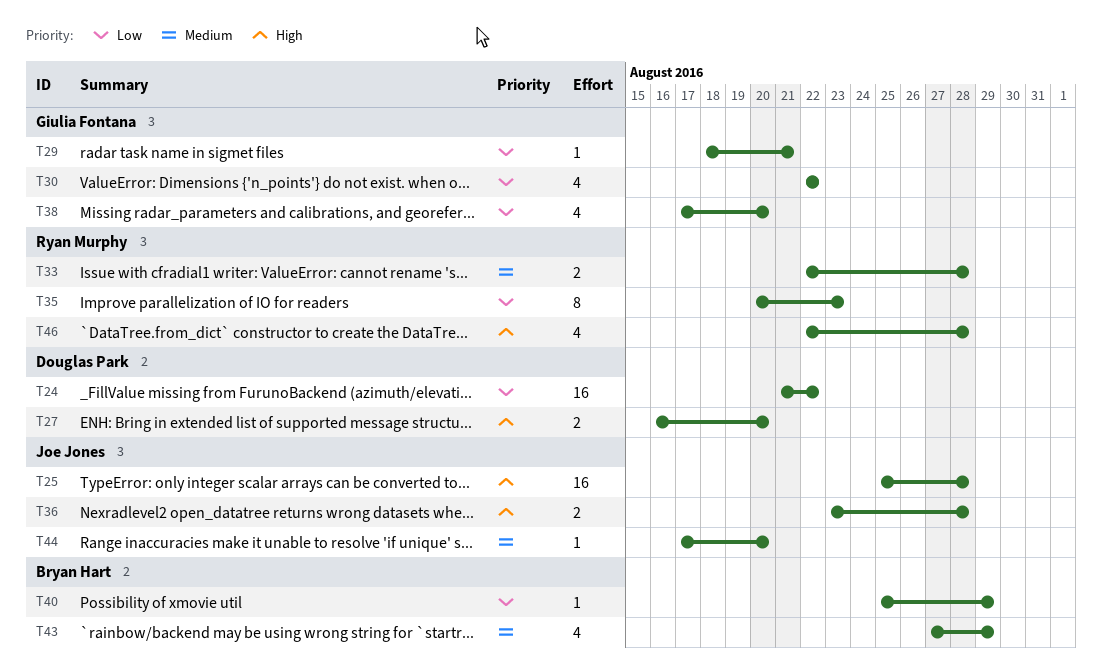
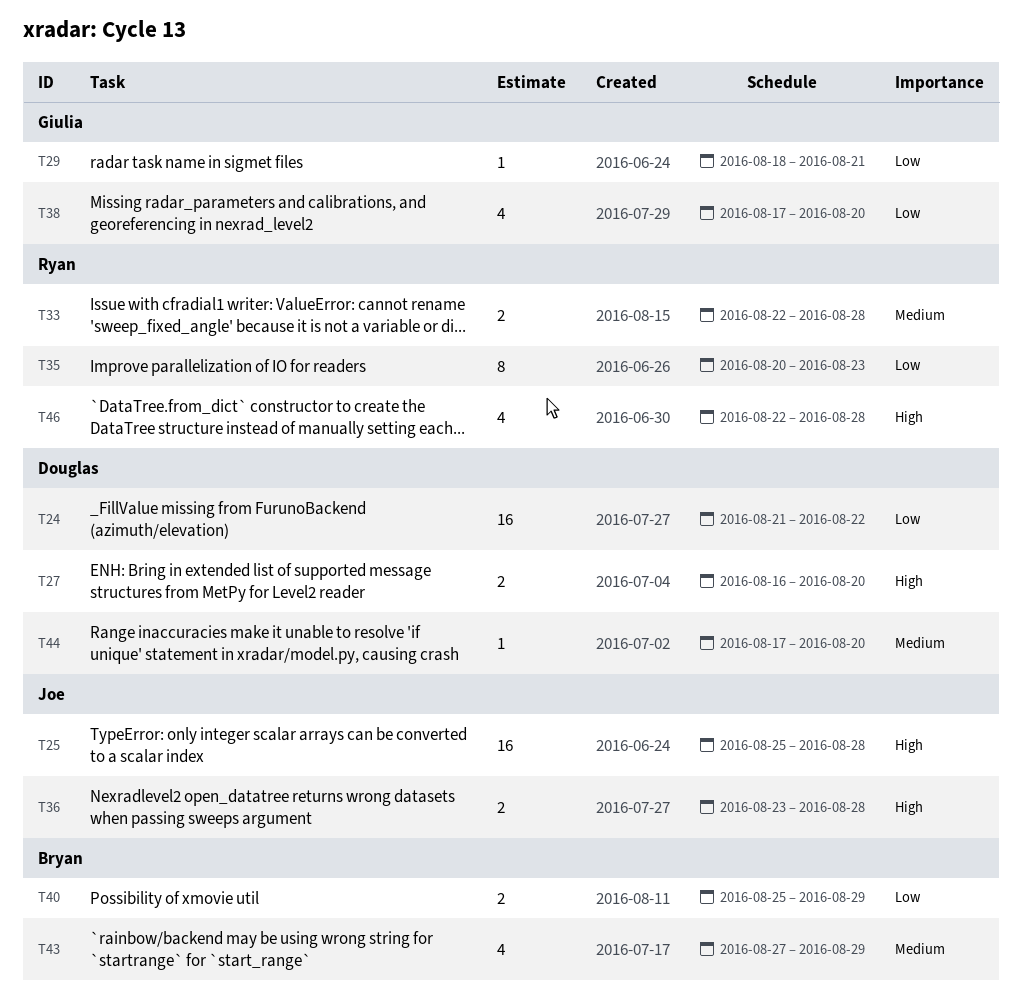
T30: present -> none
T40, estimate: 1 -> 2
T44, owner: Joe Jones -> Douglas Park

